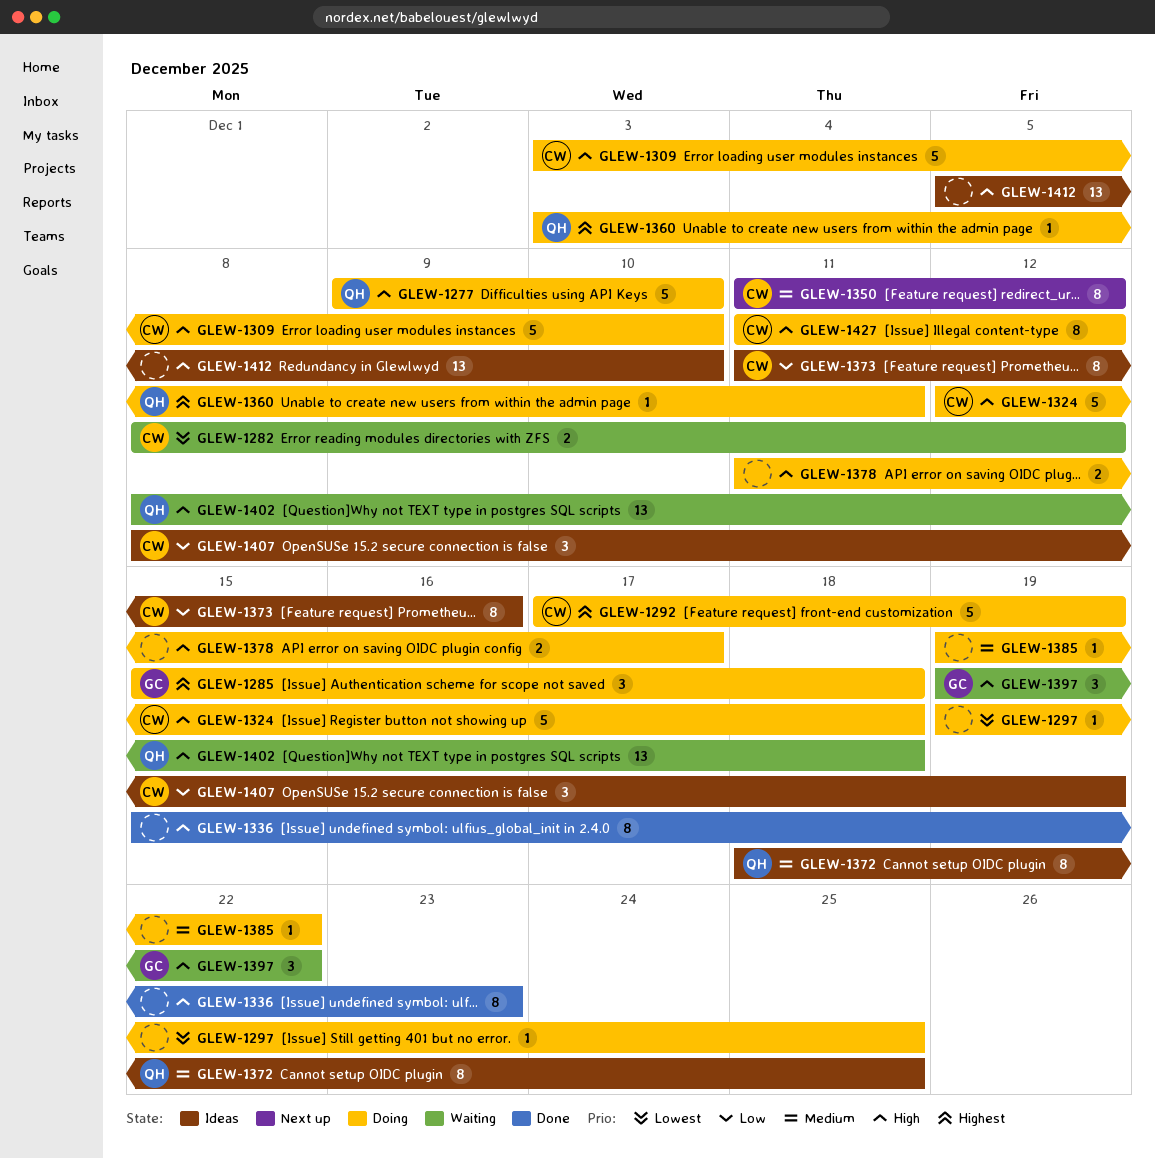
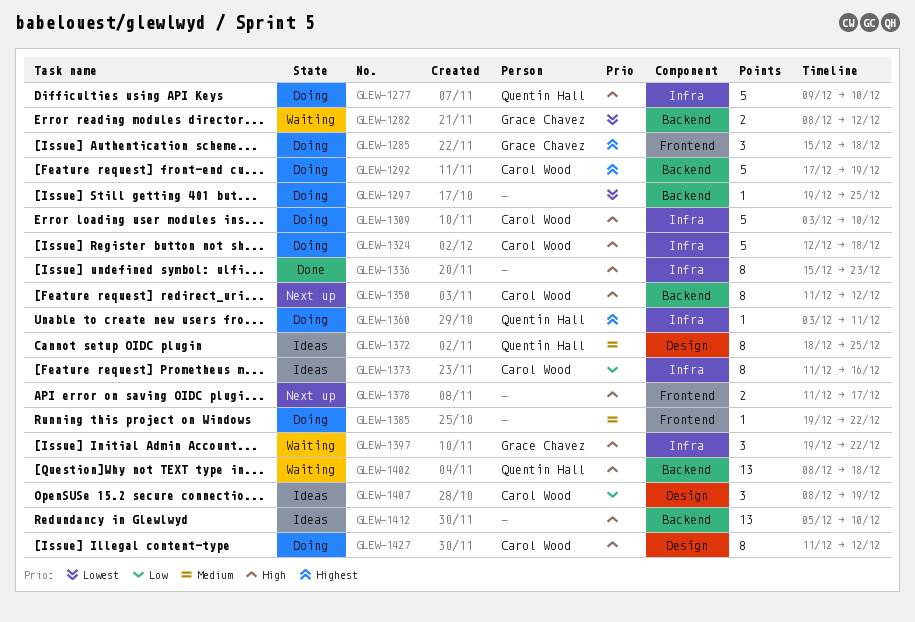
GLEW-1282, owner: Carol Wood -> Grace Chavez
GLEW-1350, priority: Medium -> High
GLEW-1378, status: Doing -> Next up

